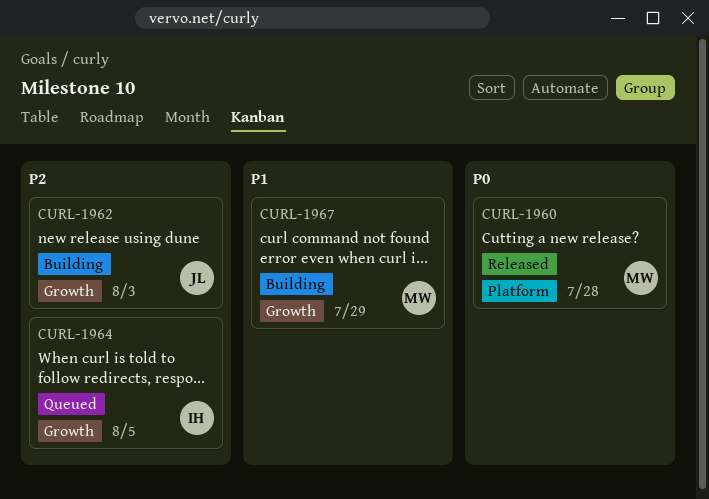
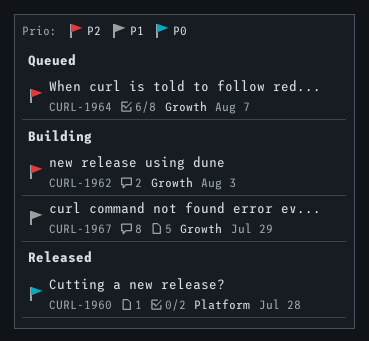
CURL-1964, due: Aug 5 -> Aug 7

